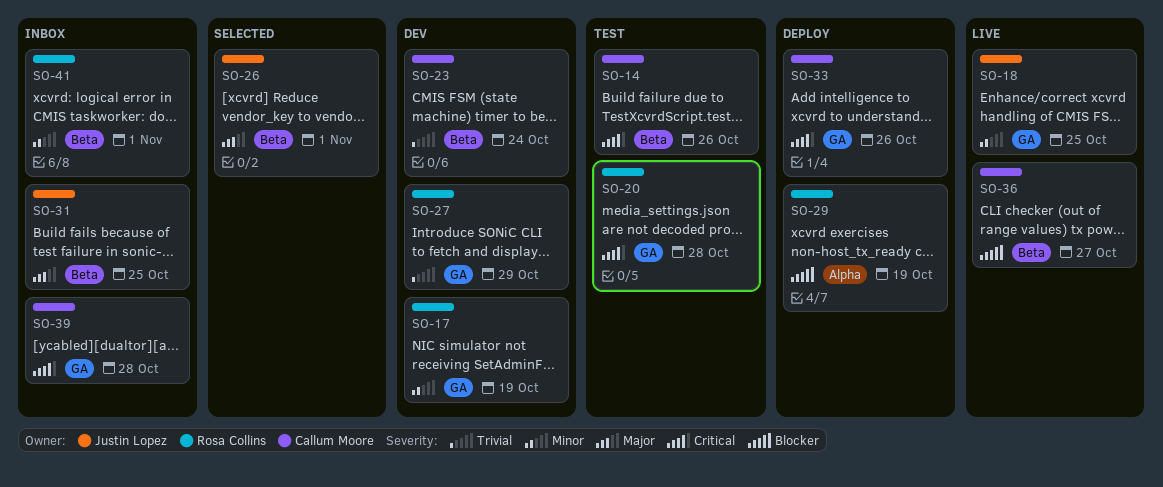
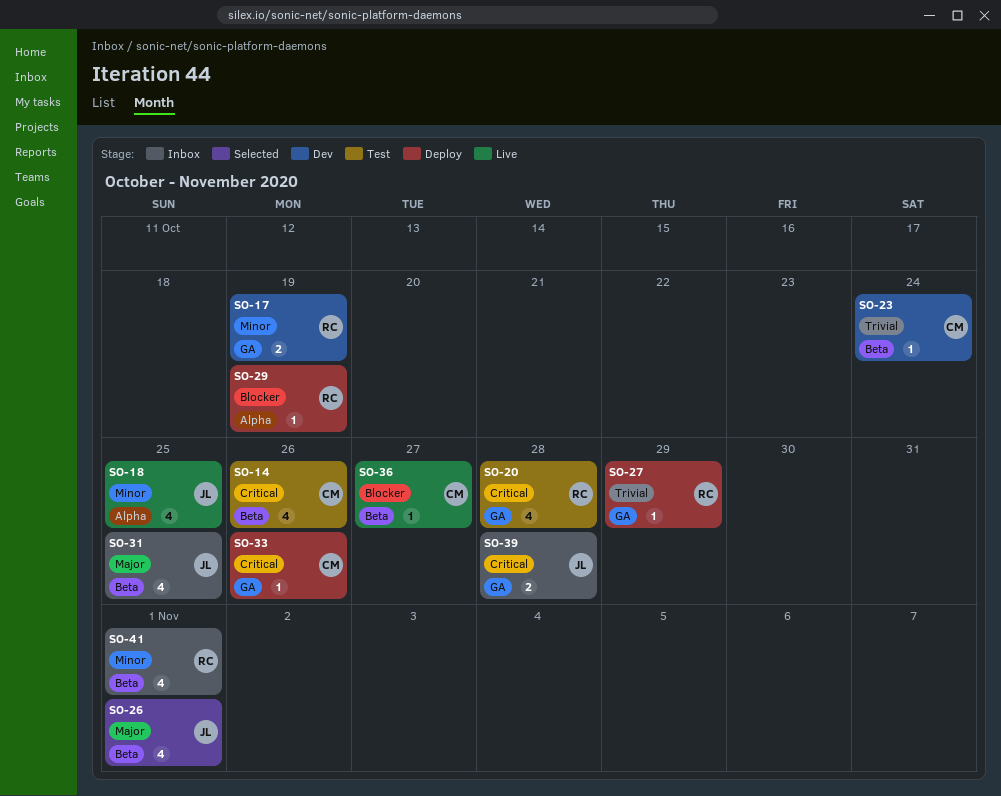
SO-18, label: GA -> Alpha
SO-27, status: Dev -> Deploy
SO-39, owner: Callum Moore -> Justin Lopez

